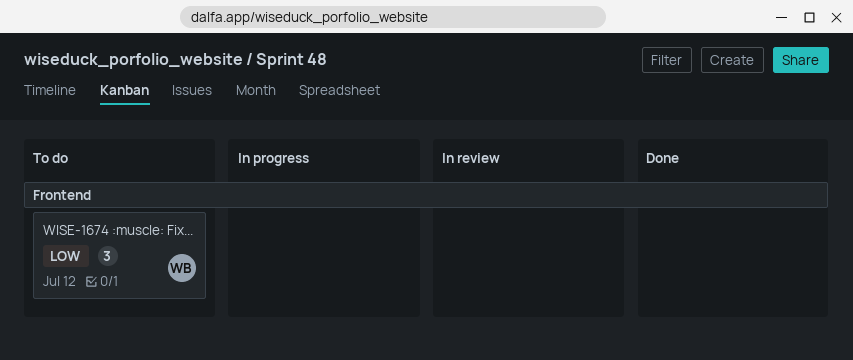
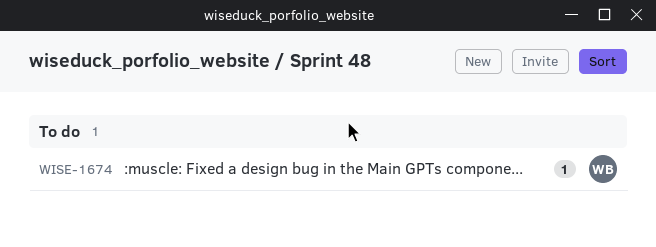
WISE-1674, estimate: 3 -> 1

